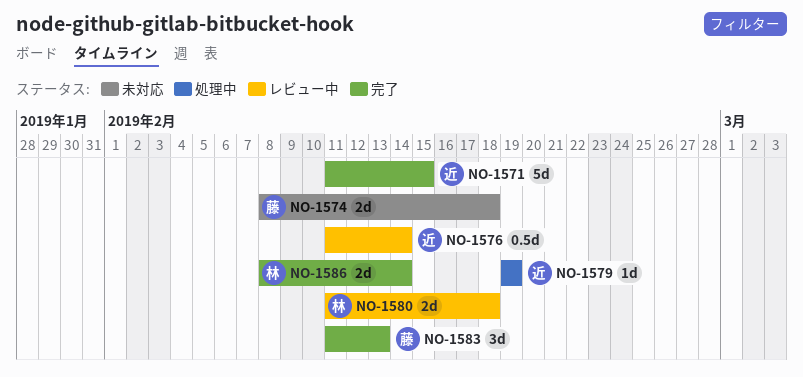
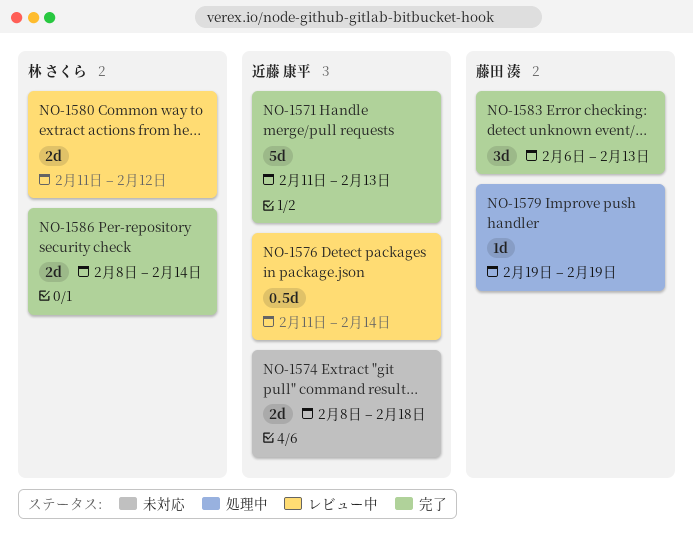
NO-1571, due: Feb 15 -> Feb 13
NO-1574, owner: 藤田 湊 -> 近藤 康平
NO-1579, owner: 近藤 康平 -> 藤田 湊
NO-1580, due: Feb 18 -> Feb 12
NO-1583, start: Feb 11 -> Feb 6

